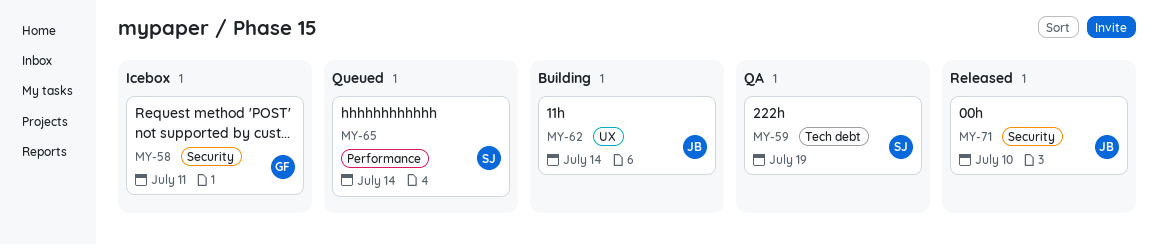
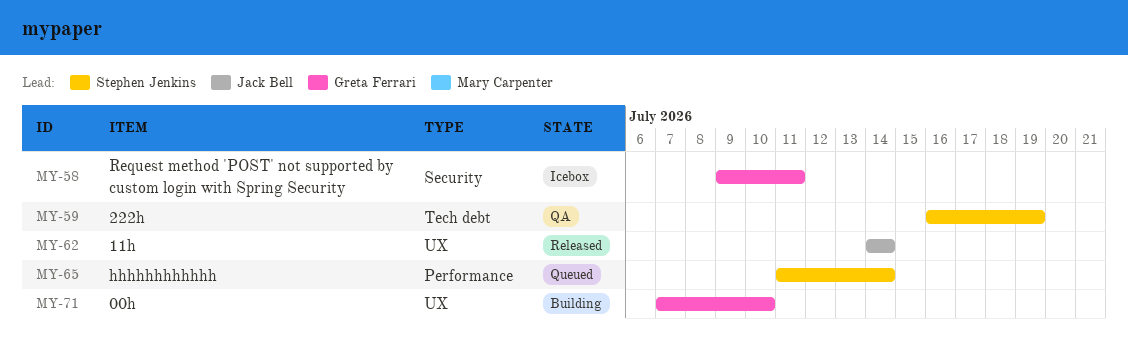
MY-62, status: Building -> Released
MY-71, status: Released -> Building
MY-71, owner: Jack Bell -> Greta Ferrari
MY-71, label: Security -> UX

